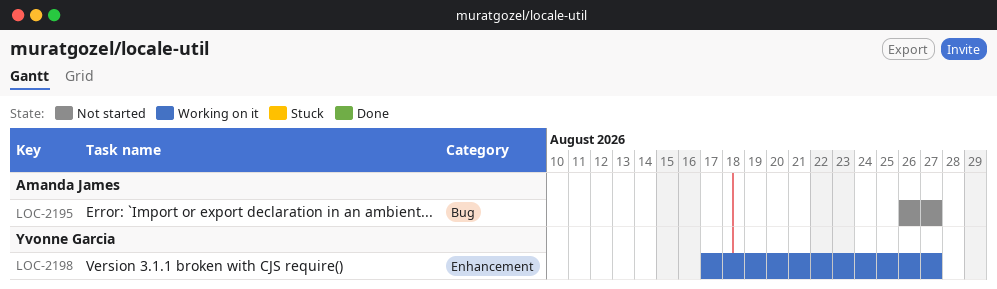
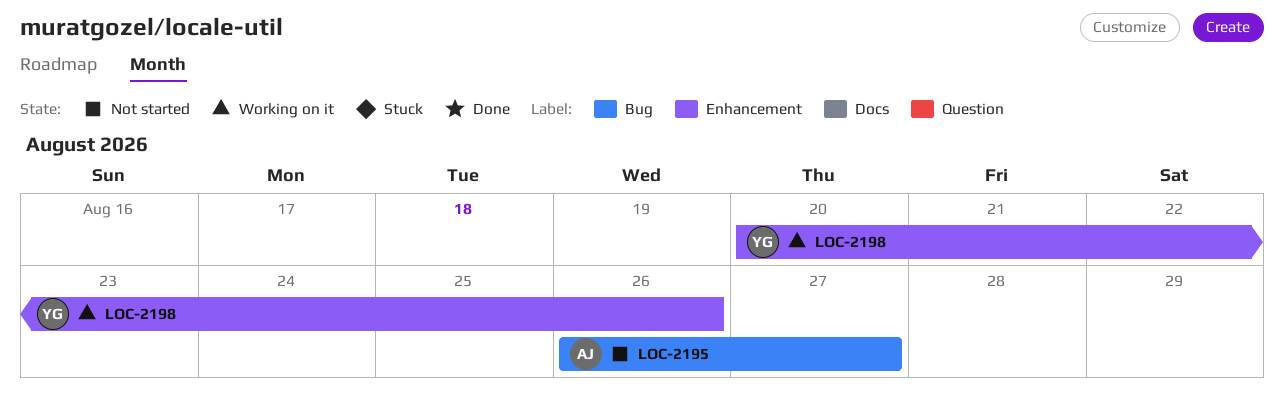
LOC-2198, start: Aug 17 -> Aug 20
LOC-2198, due: Aug 27 -> Aug 26

